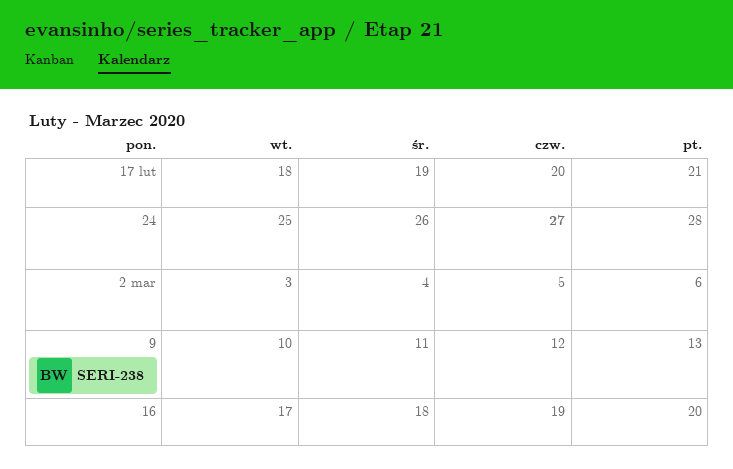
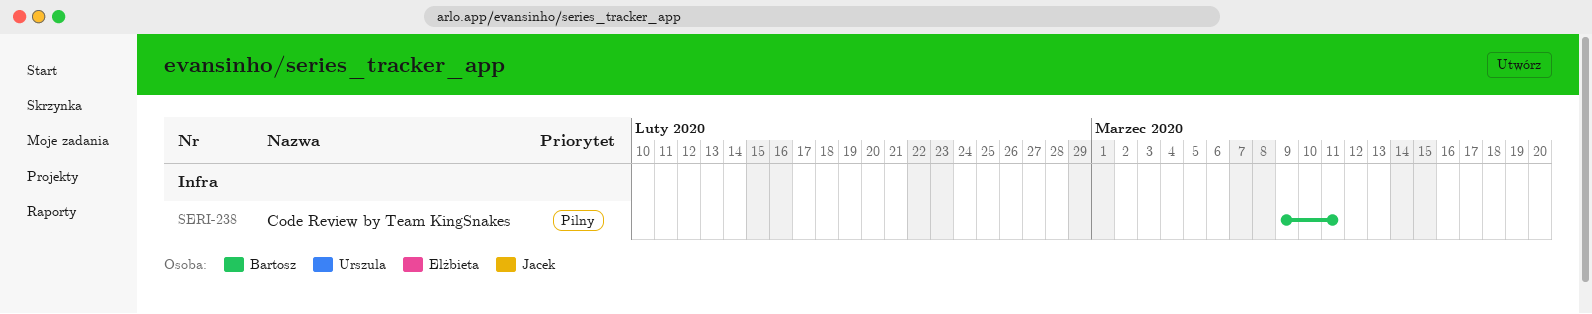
SERI-238, due: Mar 9 -> Mar 11

